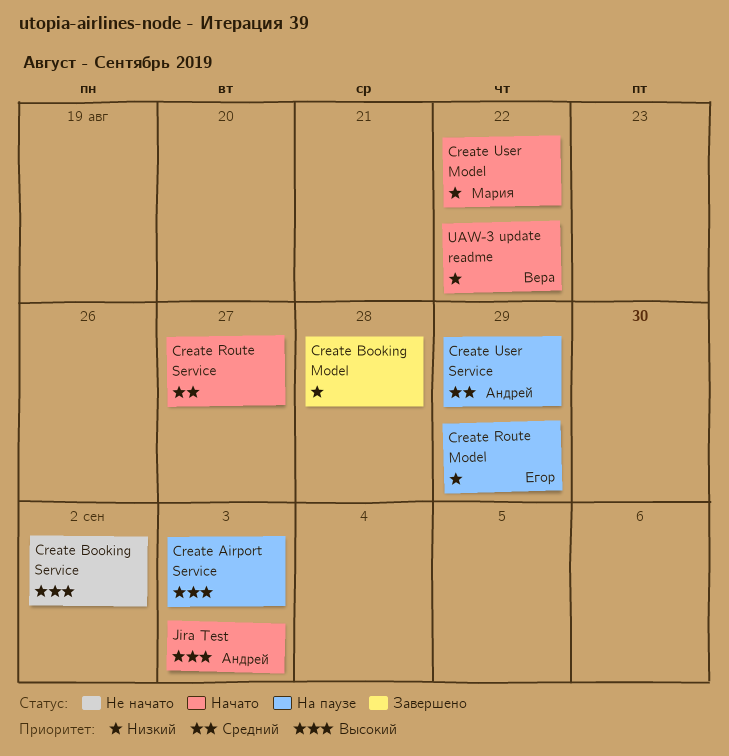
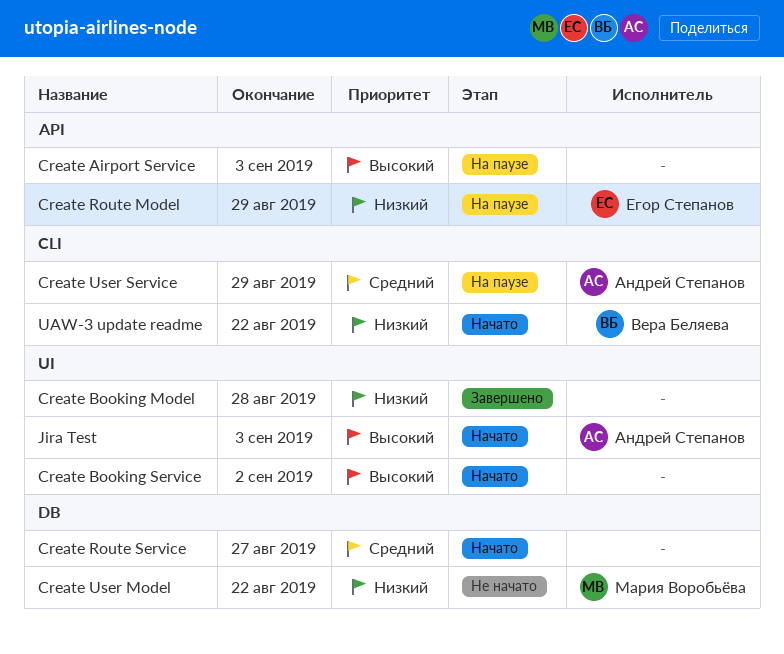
Create Booking Service, status: Не начато -> Начато
Create User Model, status: Начато -> Не начато

